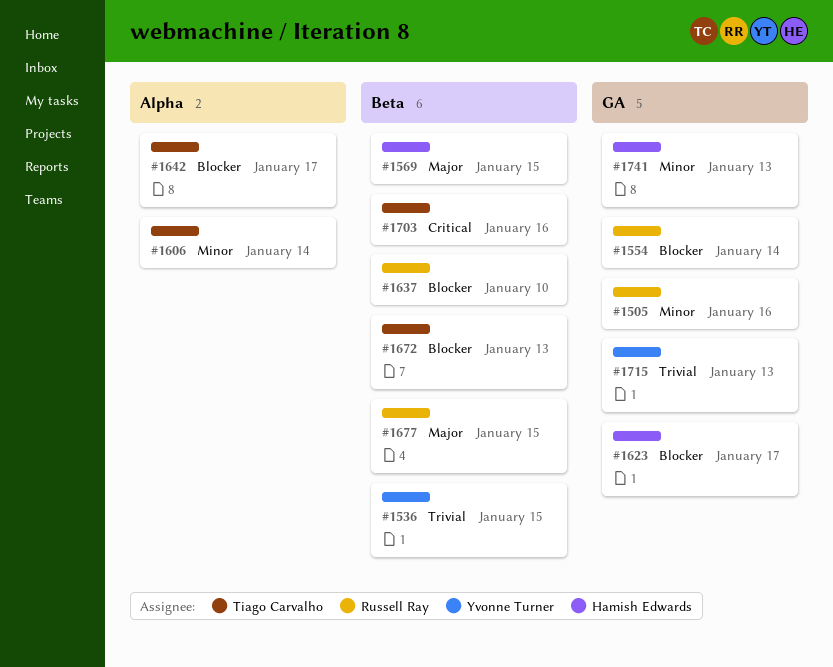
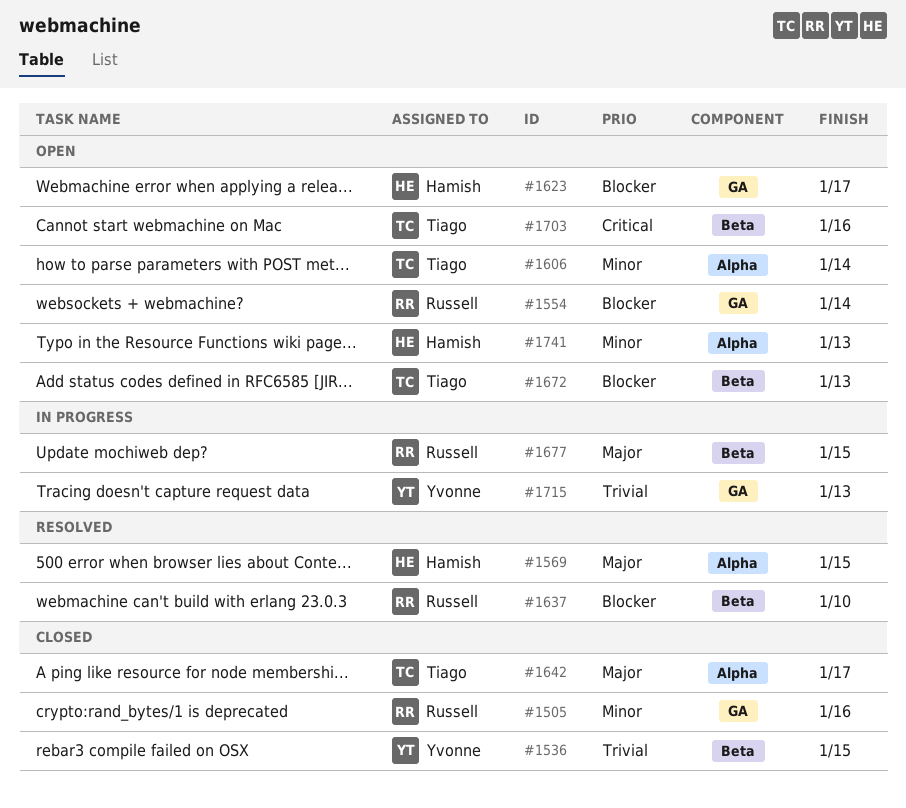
#1569, label: Beta -> Alpha
#1642, priority: Blocker -> Major
#1741, label: GA -> Alpha

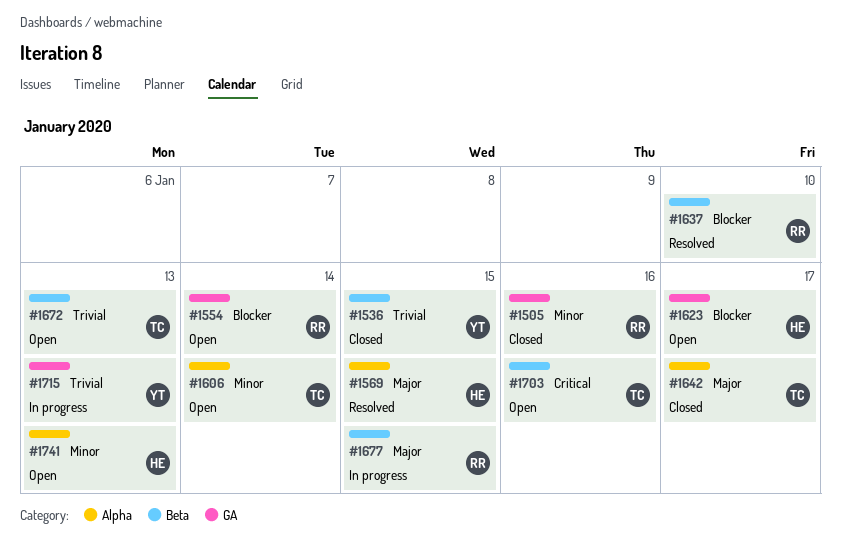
#1672, priority: Blocker -> Trivial

